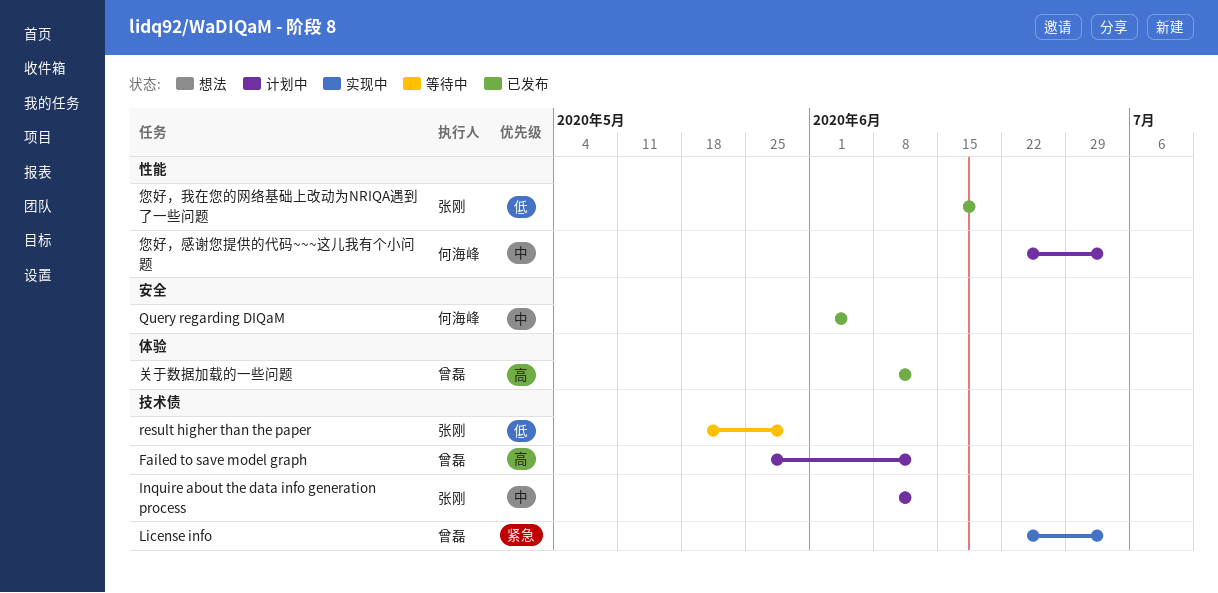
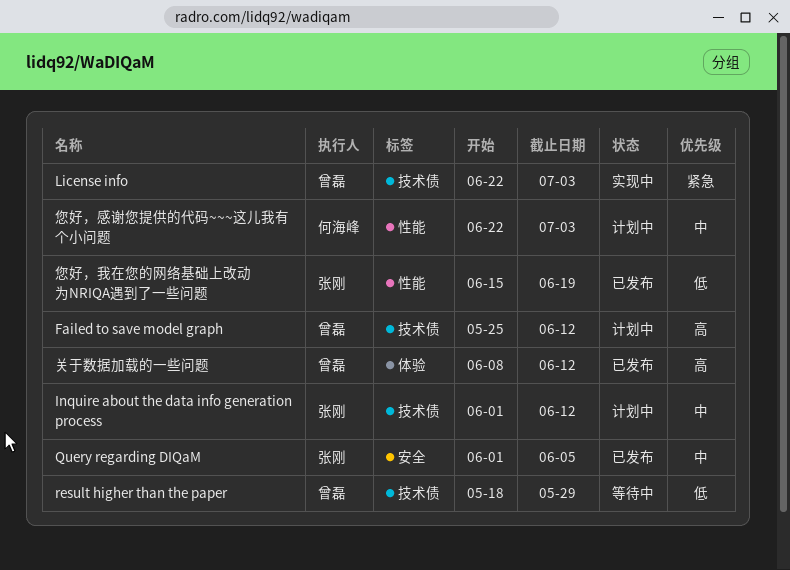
Inquire about the data info generation process, start: Jun 8 -> Jun 1
Query regarding DIQaM, owner: 何海峰 -> 张刚
result higher than the paper, owner: 张刚 -> 曾磊

